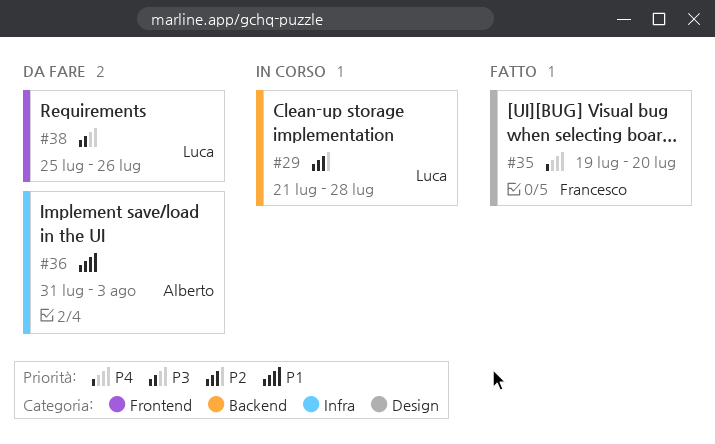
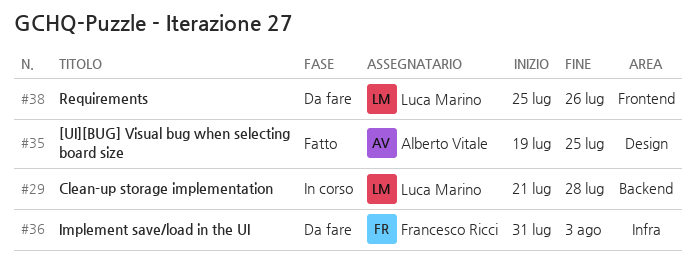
#35, owner: Francesco Ricci -> Alberto Vitale
#35, due: Jul 20 -> Jul 25
#36, owner: Alberto Vitale -> Francesco Ricci

